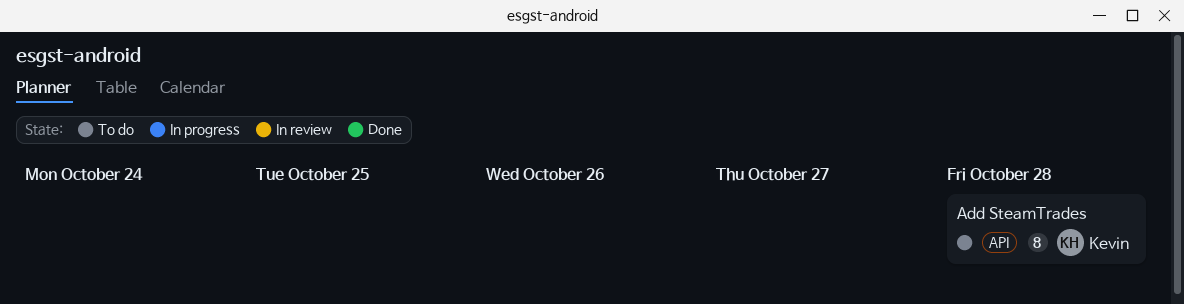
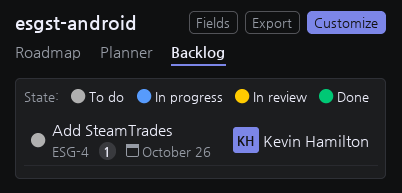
Add SteamTrades, estimate: 8 -> 1
Add SteamTrades, due: Oct 28 -> Oct 26

